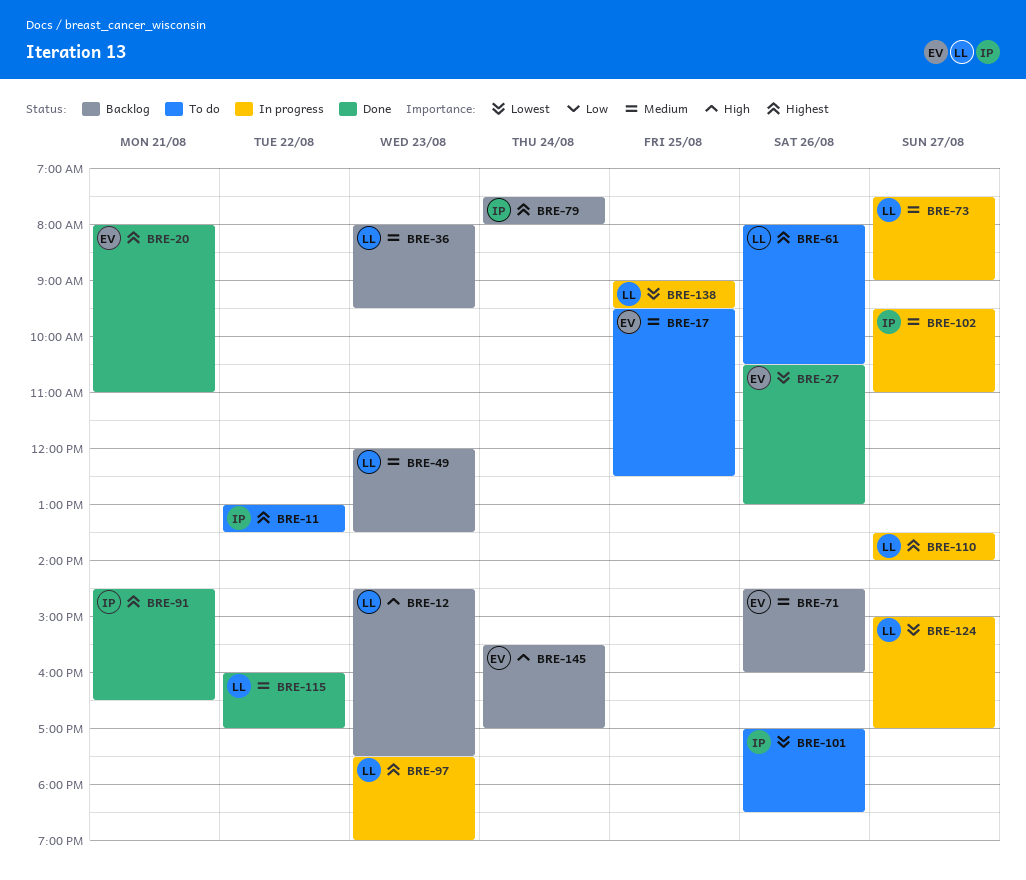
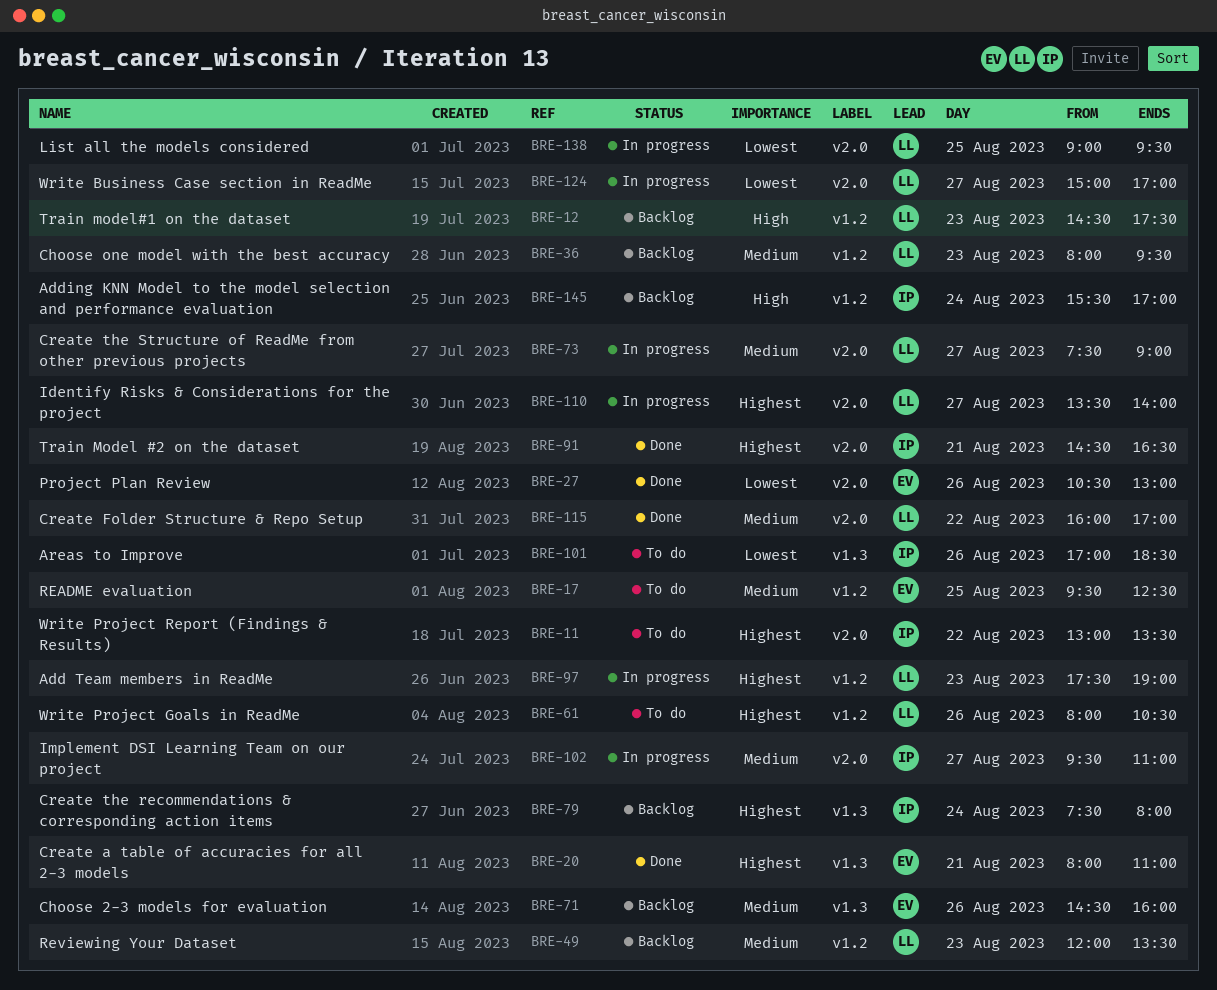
BRE-145, owner: EV -> IP

